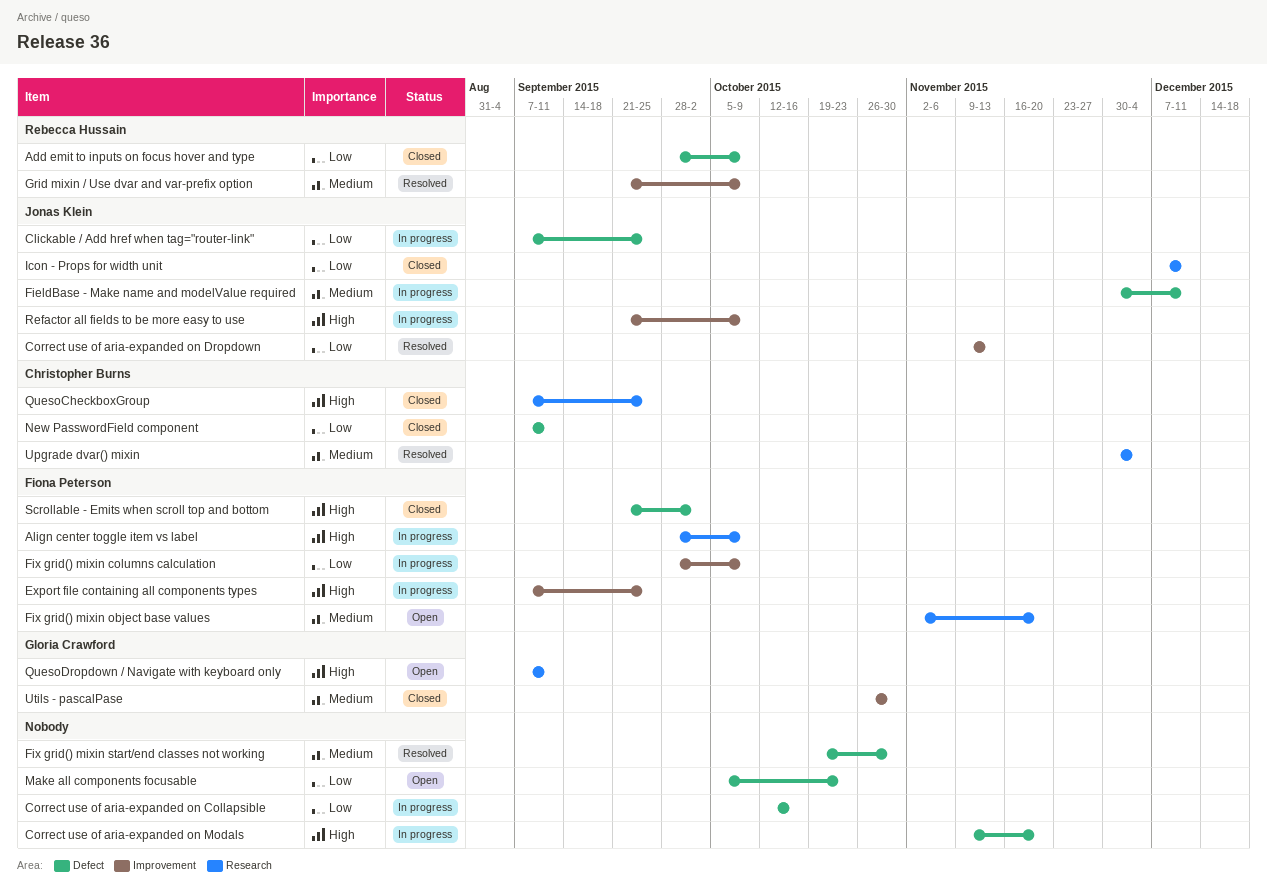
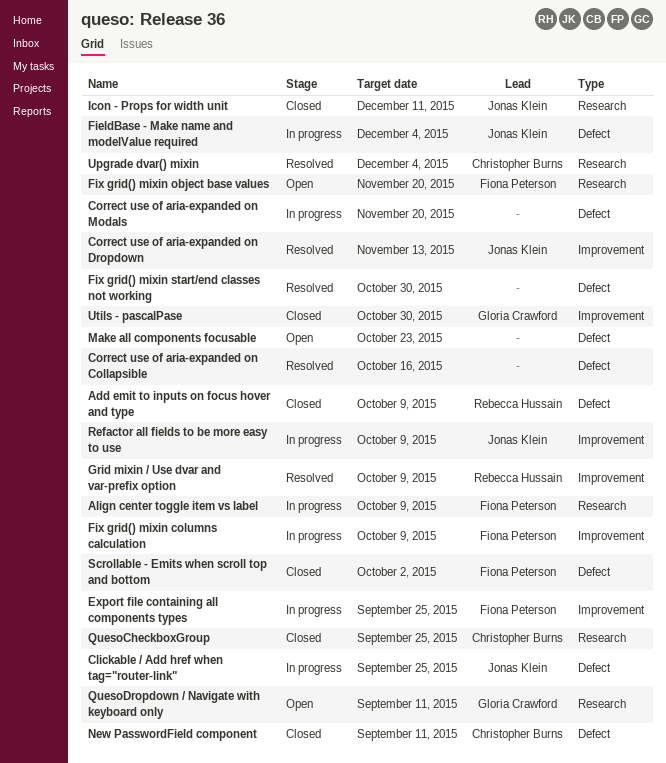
Correct use of aria-expanded on Collapsible, status: In progress -> Resolved
FieldBase - Make name and modelValue required, due: Dec 11 -> Dec 4

